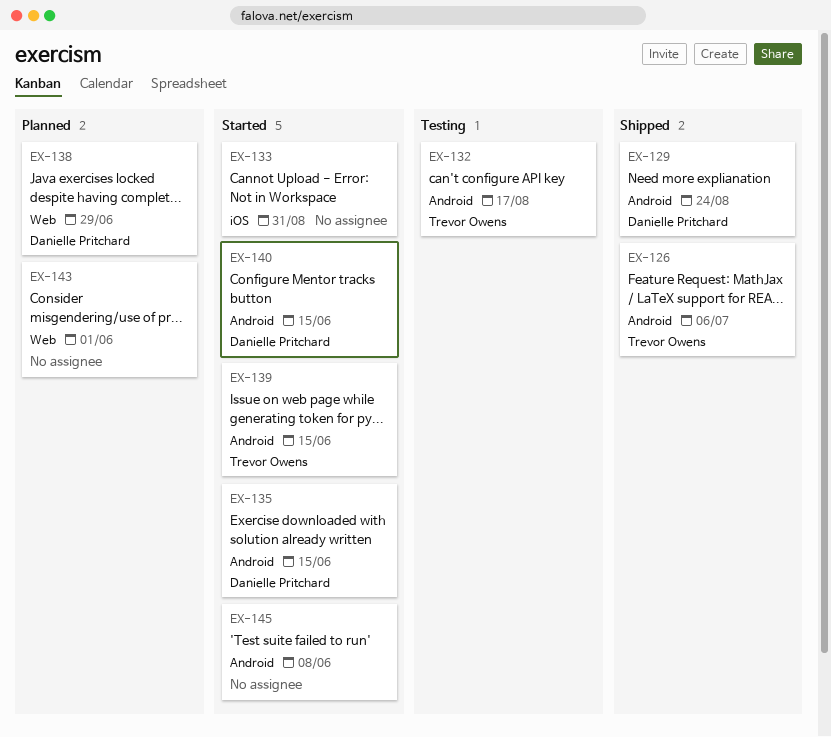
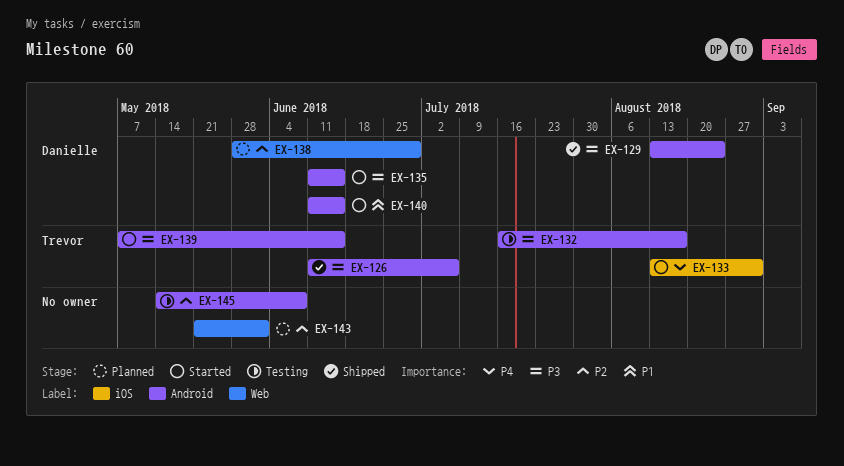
EX-133, owner: none -> Trevor Owens
EX-145, status: Started -> Testing

